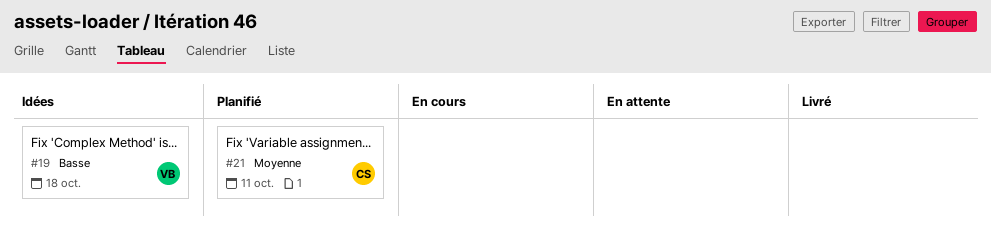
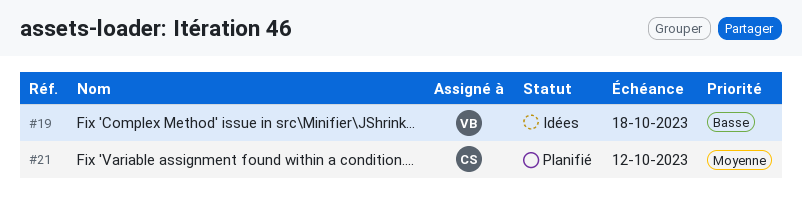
#21, due: Oct 11 -> Oct 12

